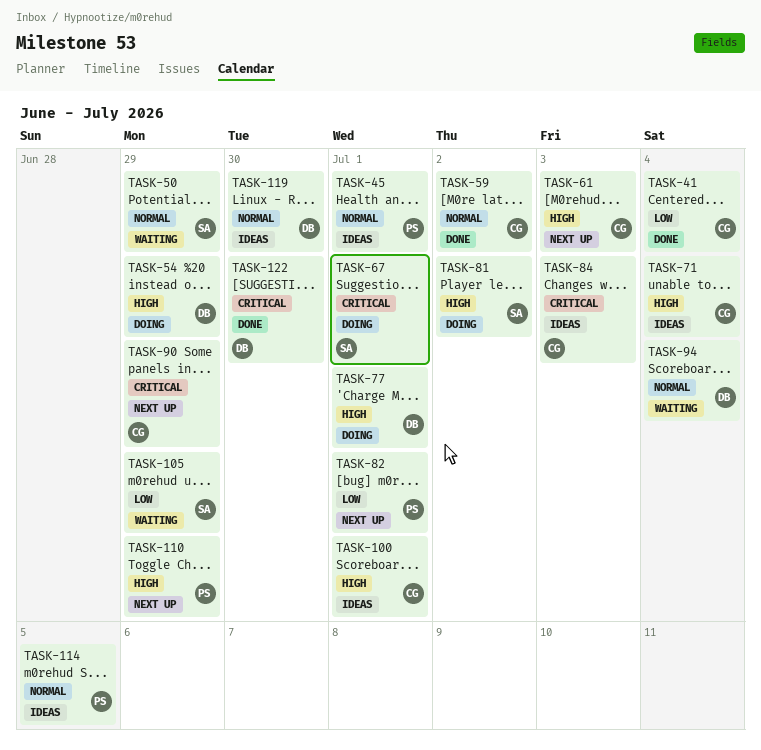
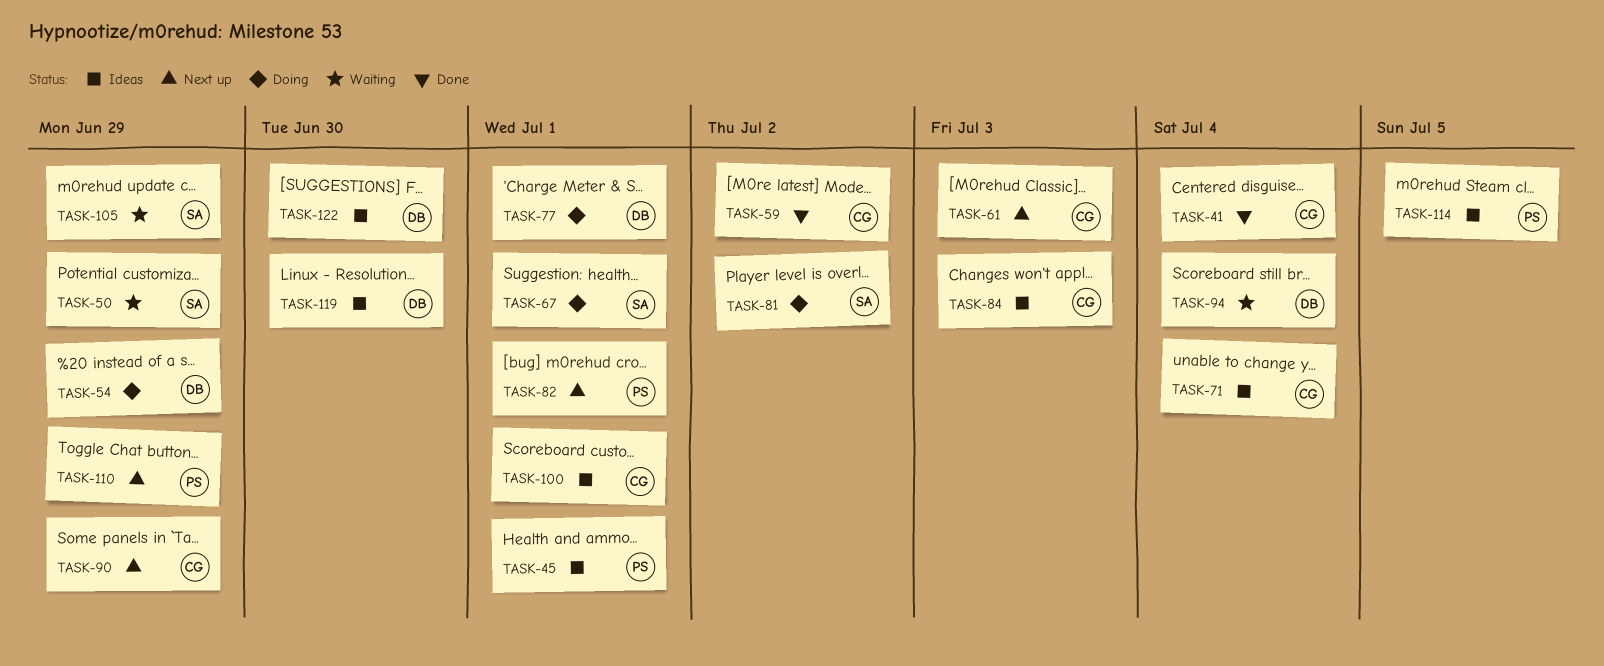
TASK-122, status: Done -> Ideas

